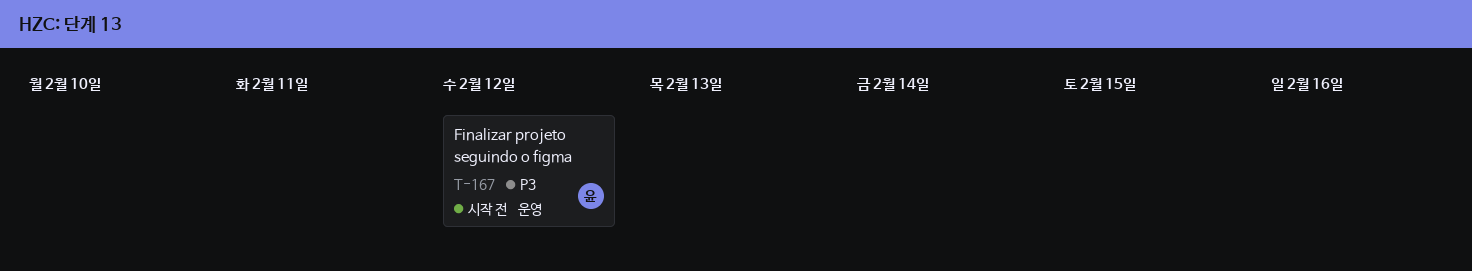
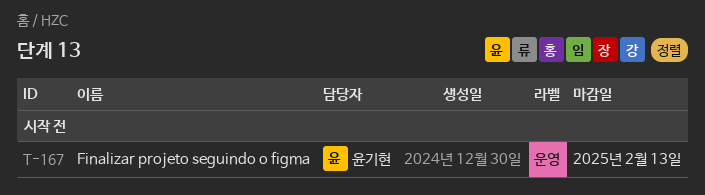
T-167, due: Feb 12 -> Feb 13

